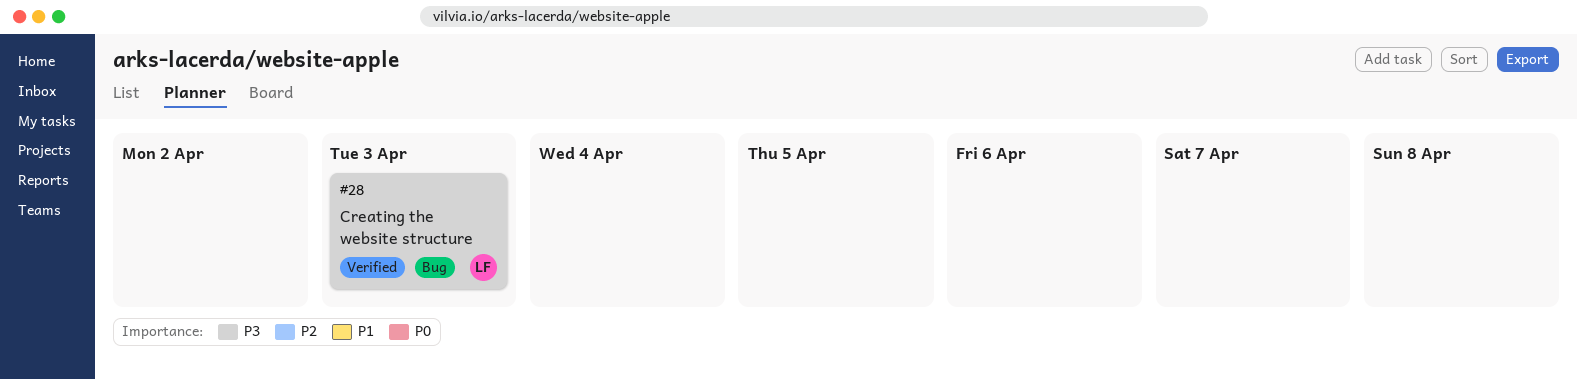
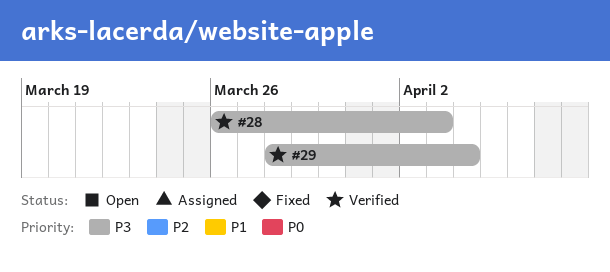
#29: none -> present

